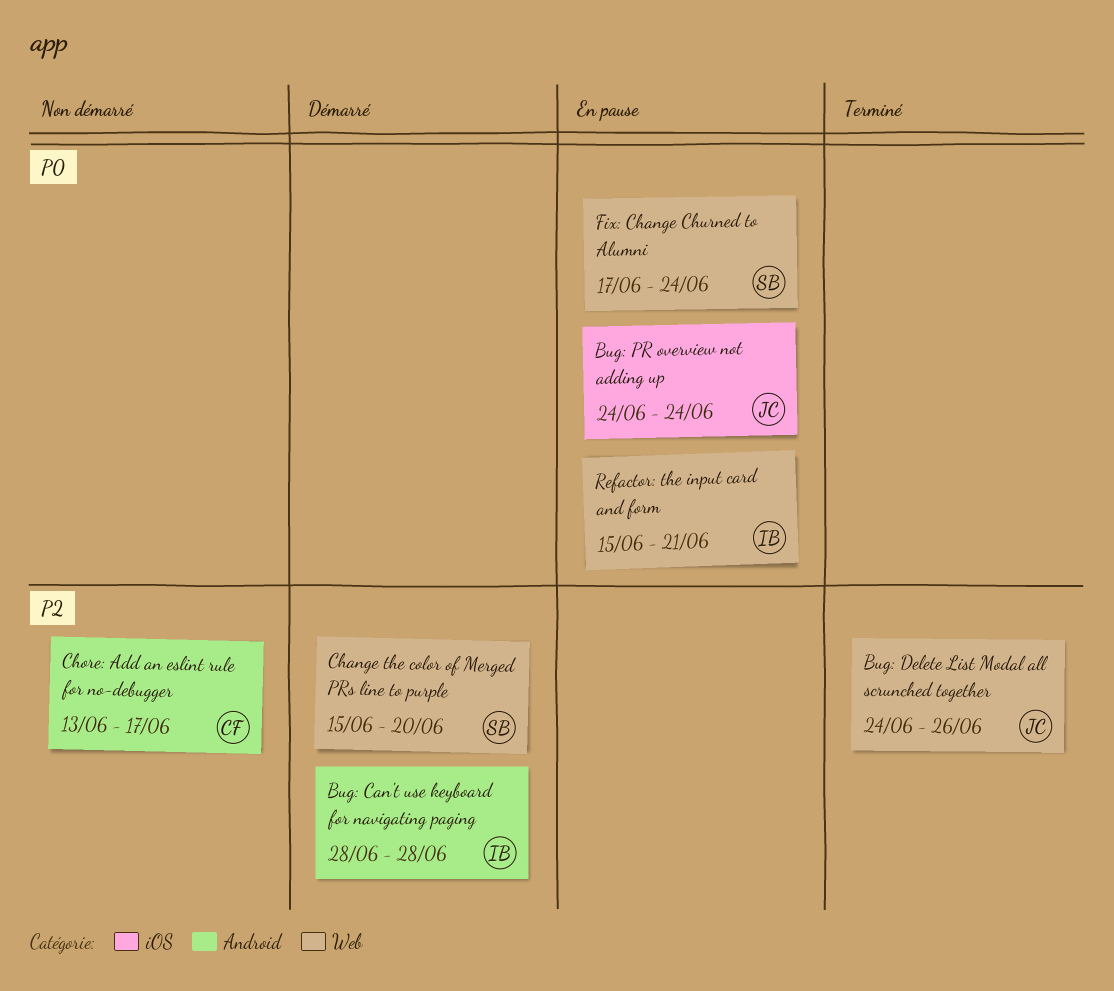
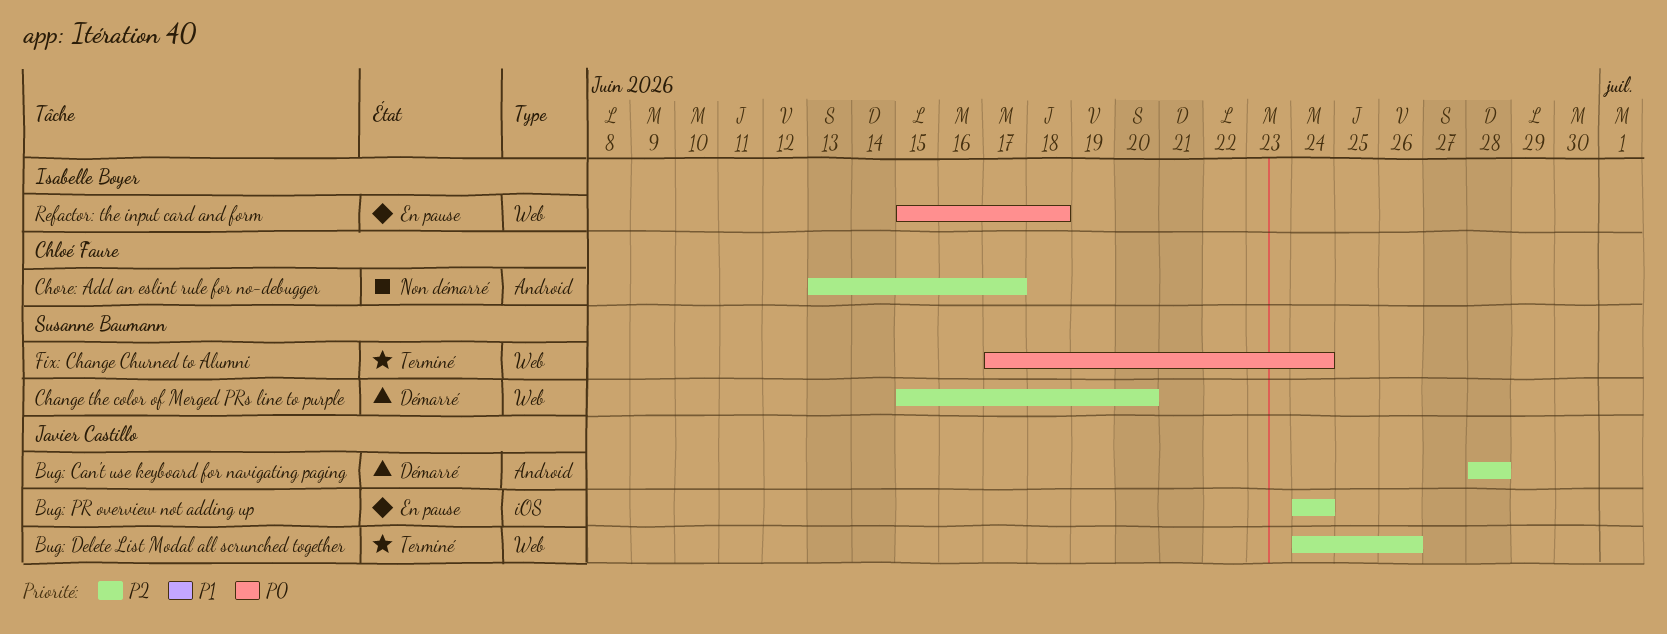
Bug: Can't use keyboard for navigating paging, owner: Isabelle Boyer -> Javier Castillo
Bug: PR overview not adding up, priority: P0 -> P2
Fix: Change Churned to Alumni, status: En pause -> Terminé
Refactor: the input card and form, due: Jun 21 -> Jun 18

